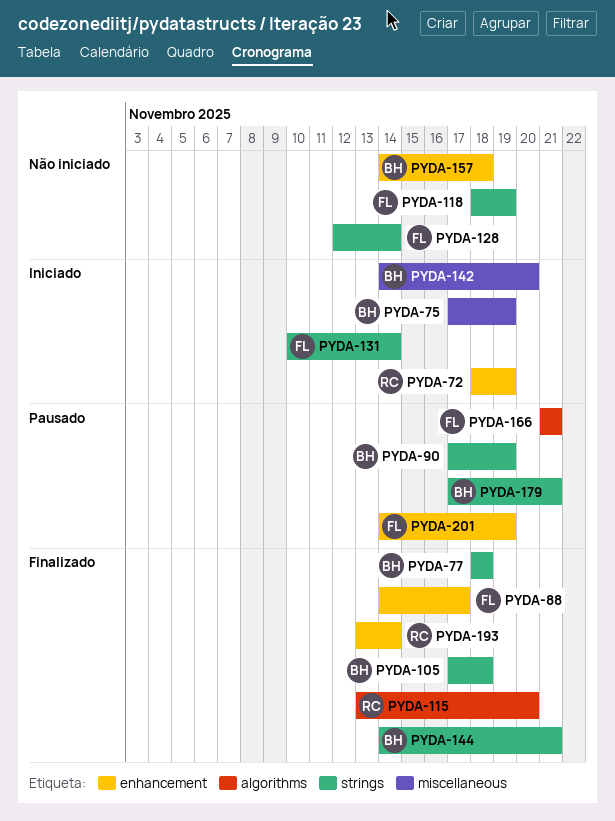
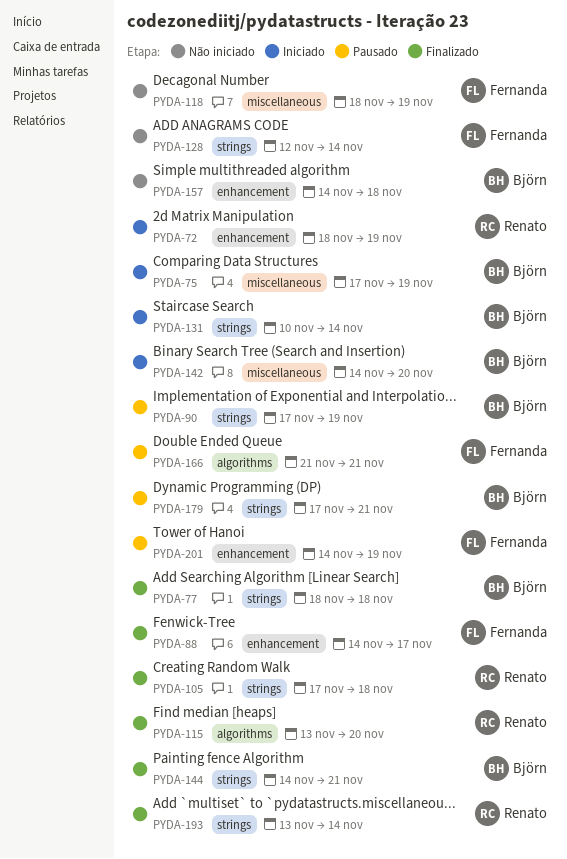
PYDA-105, owner: Björn -> Renato
PYDA-118, label: strings -> miscellaneous
PYDA-131, owner: Fernanda -> Björn
PYDA-193, label: enhancement -> strings

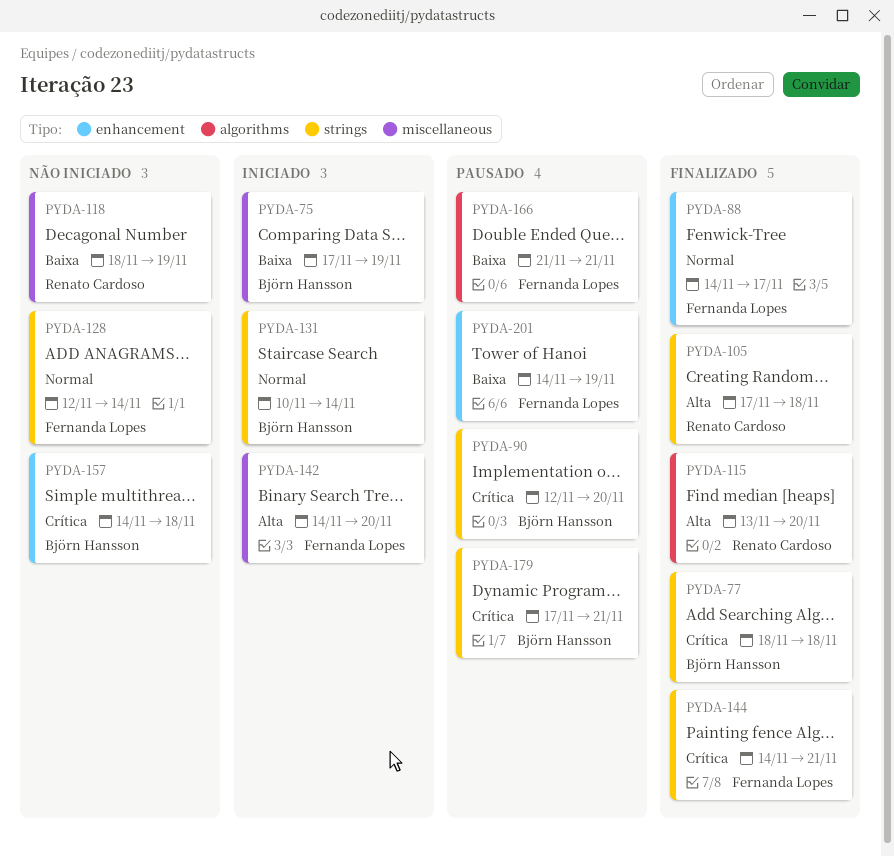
PYDA-72: present -> none
PYDA-90, start: Nov 17 -> Nov 12
PYDA-90, due: Nov 19 -> Nov 20
PYDA-118, owner: Fernanda Lopes -> Renato Cardoso
PYDA-142, owner: Björn Hansson -> Fernanda Lopes
PYDA-144, owner: Björn Hansson -> Fernanda Lopes
PYDA-193: present -> none

